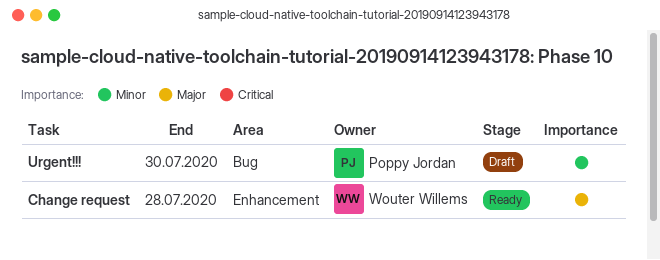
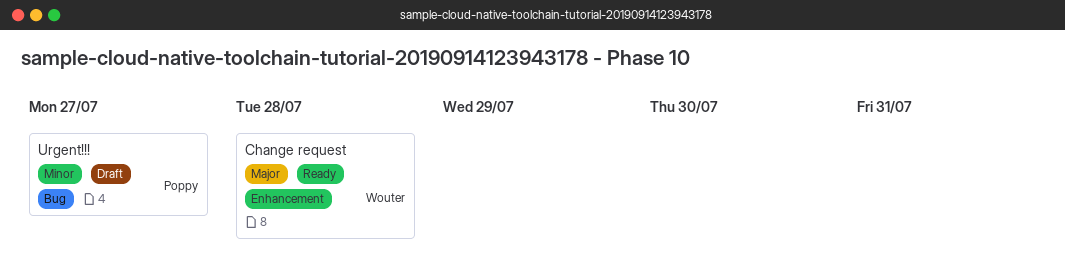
Urgent!!!, due: Jul 30 -> Jul 27

